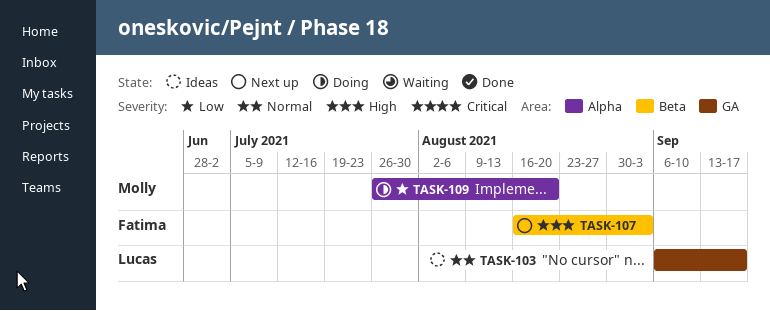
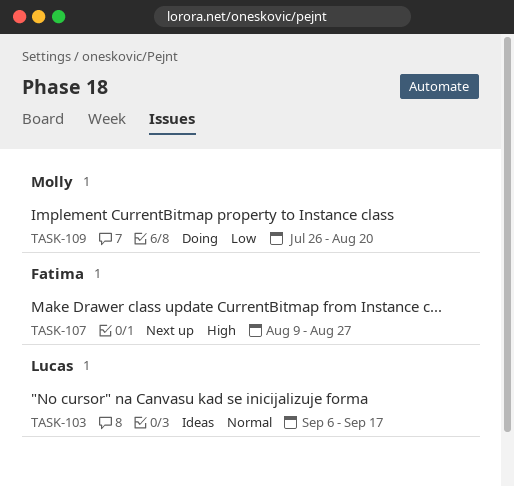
TASK-107, start: Aug 16 -> Aug 9
TASK-107, due: Sep 3 -> Aug 27

